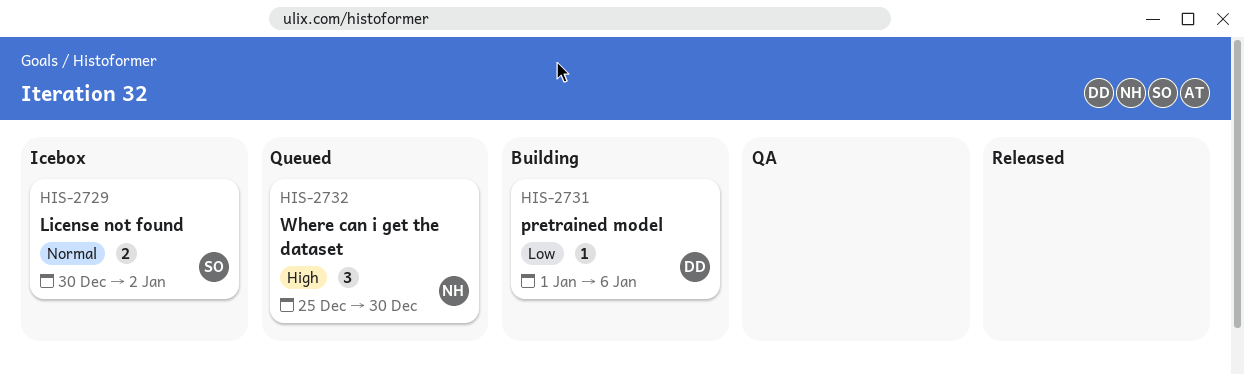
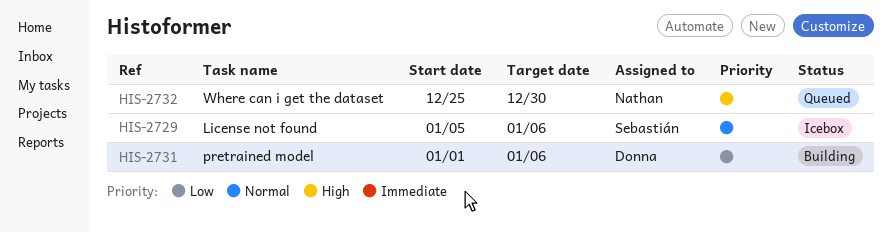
HIS-2729, start: Dec 30 -> Jan 5
HIS-2729, due: Jan 2 -> Jan 6

